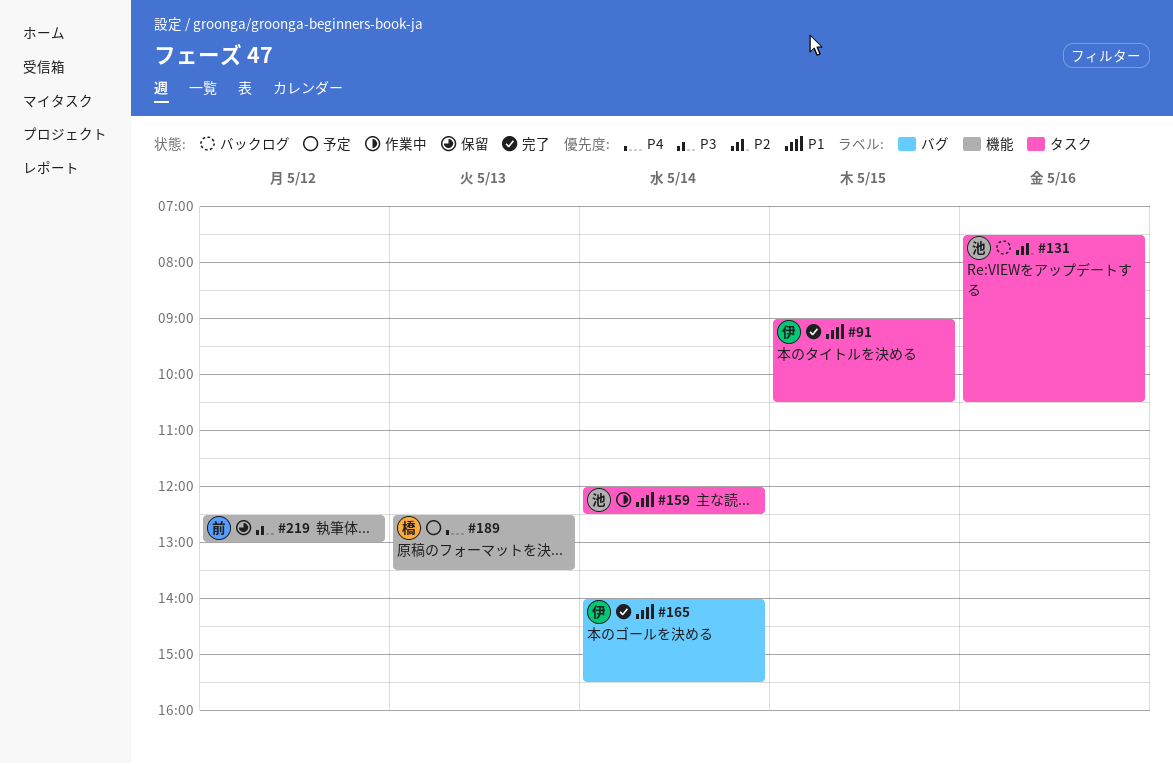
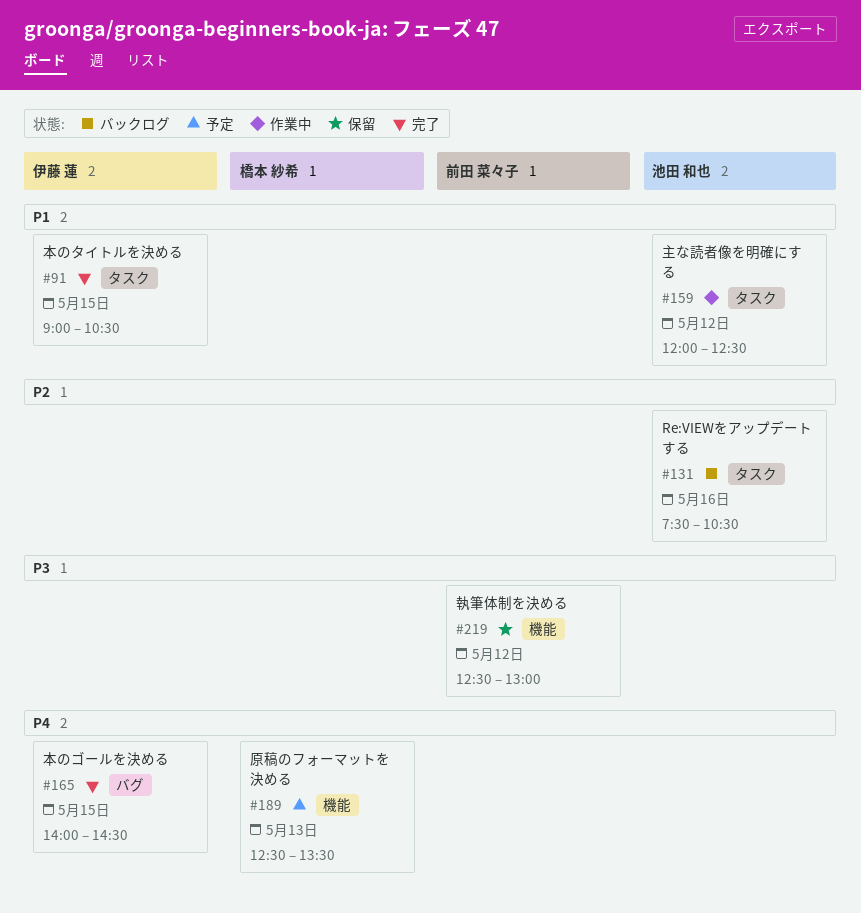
#159, day: May 14 -> May 12
#165, priority: P1 -> P4
#165, day: May 14 -> May 15
#165, ends: 15:30 -> 14:30

